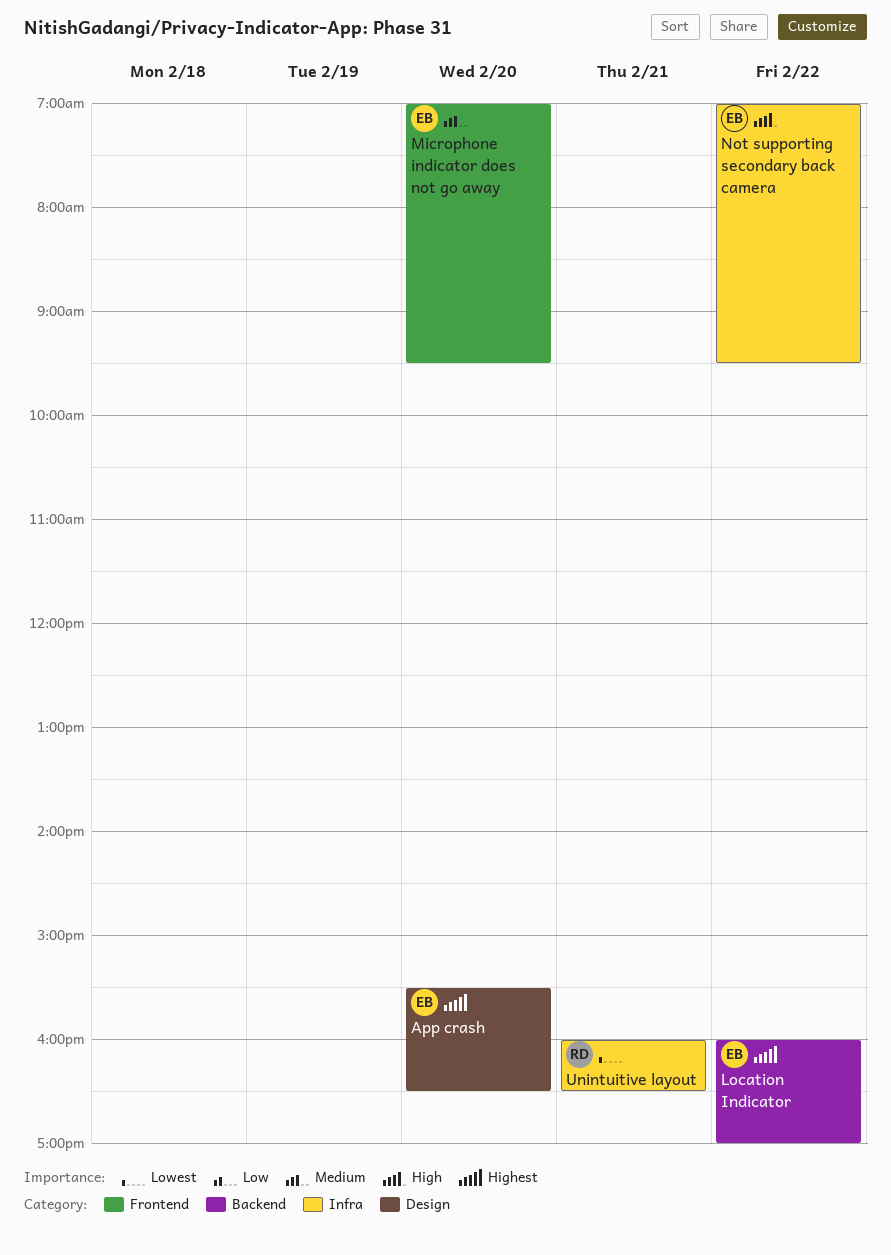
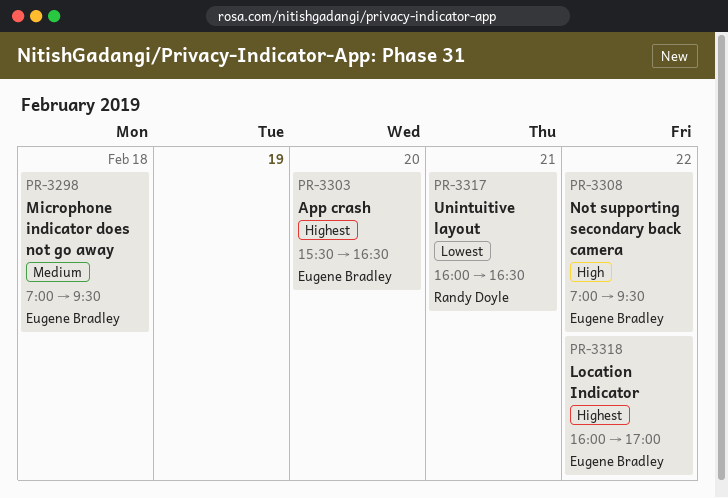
Microphone indicator does not go away, day: Feb 20 -> Feb 18

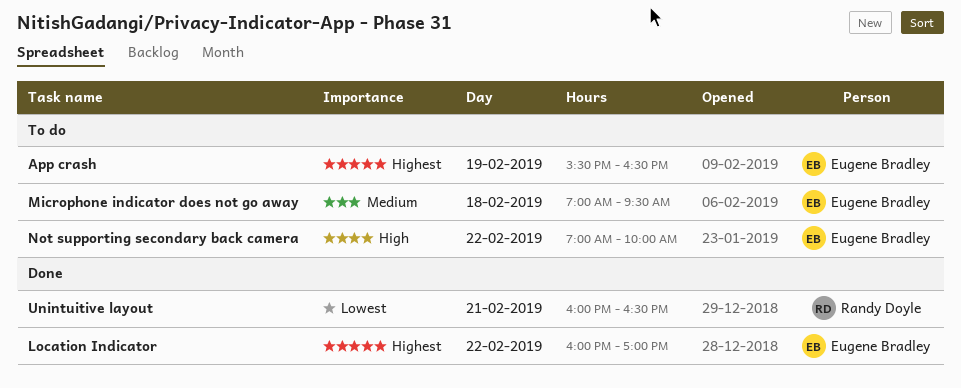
App crash, day: Feb 20 -> Feb 19
Not supporting secondary back camera, ends: 09:30 -> 10:00

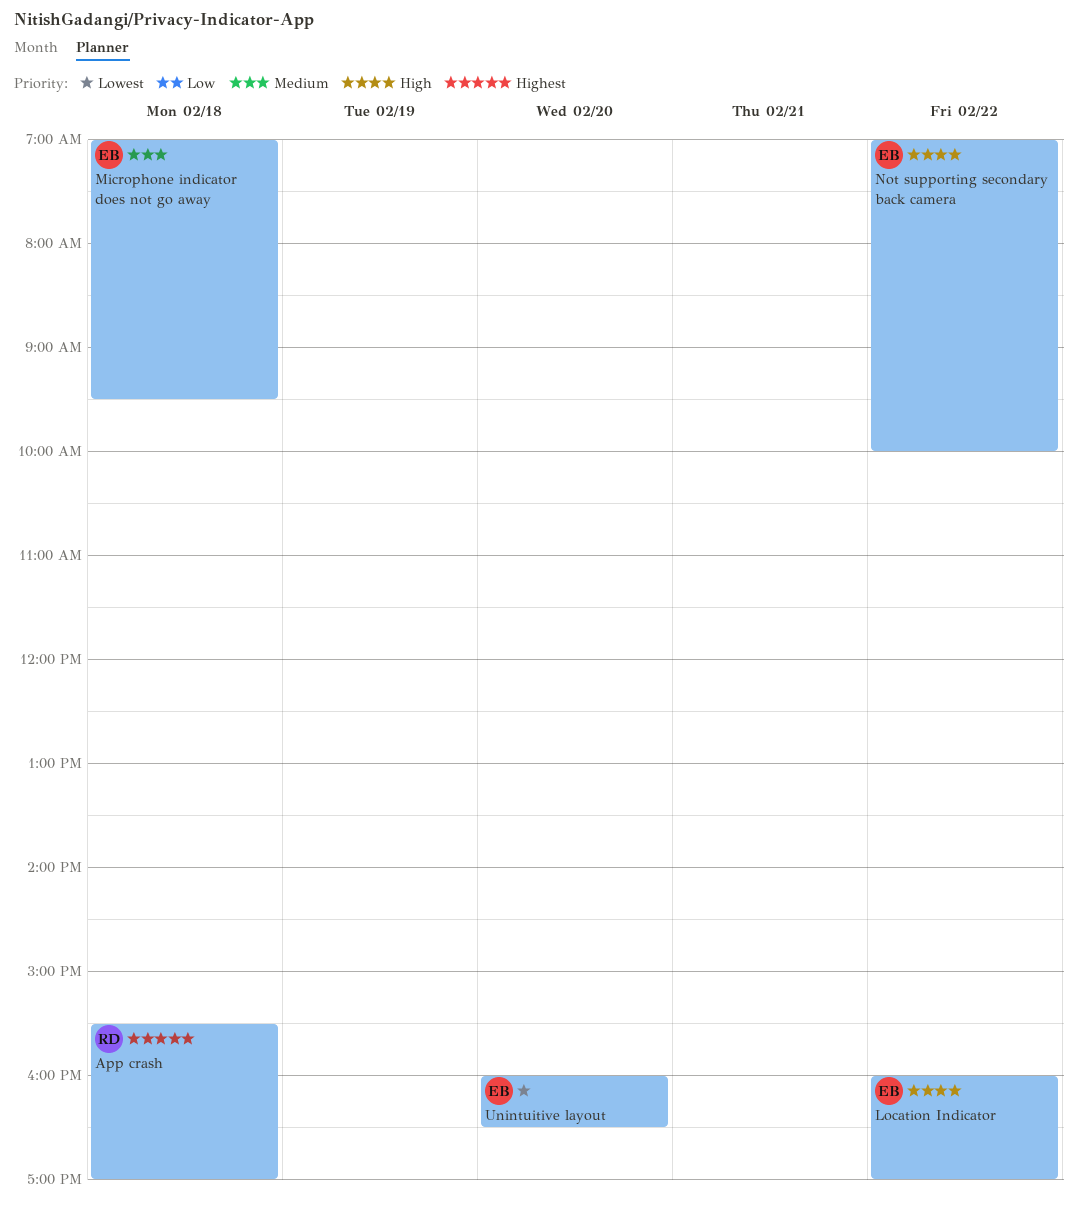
App crash, owner: Eugene Bradley -> Randy Doyle
App crash, day: Feb 19 -> Feb 18
App crash, ends: 16:30 -> 17:00
Location Indicator, priority: Highest -> High
Unintuitive layout, owner: Randy Doyle -> Eugene Bradley
Unintuitive layout, day: Feb 21 -> Feb 20

